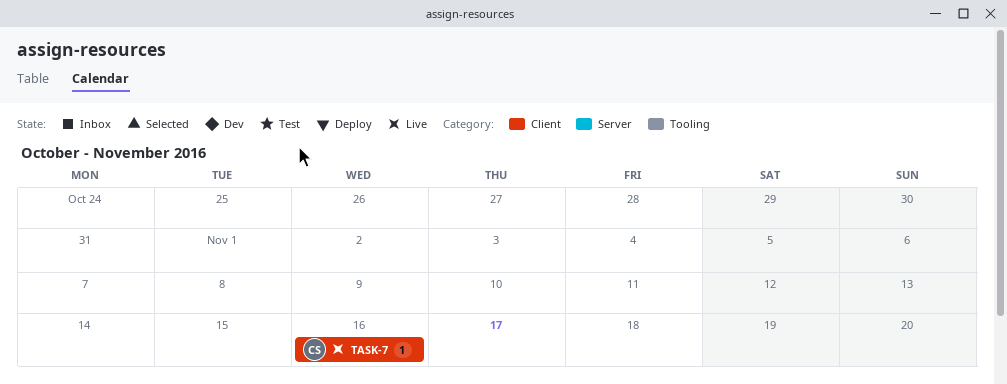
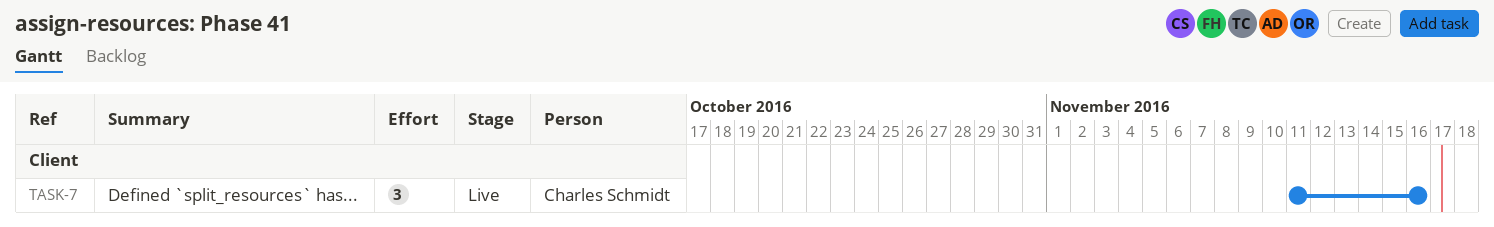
TASK-7, estimate: 1 -> 3
TASK-7, start: Nov 16 -> Nov 11

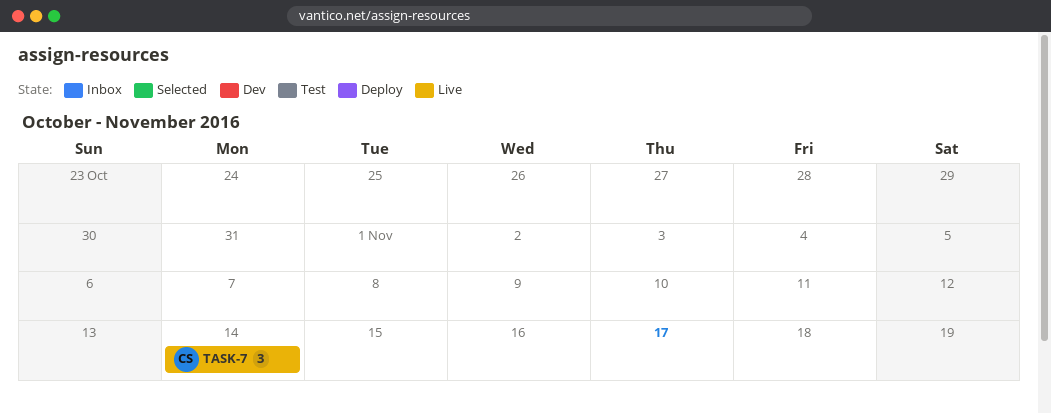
TASK-7, start: Nov 11 -> Nov 14
TASK-7, due: Nov 16 -> Nov 14

